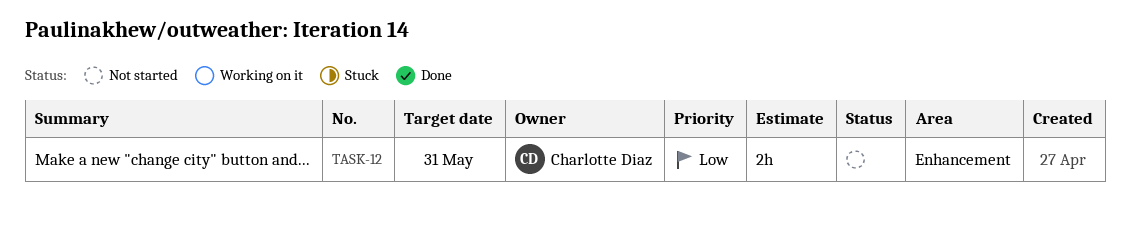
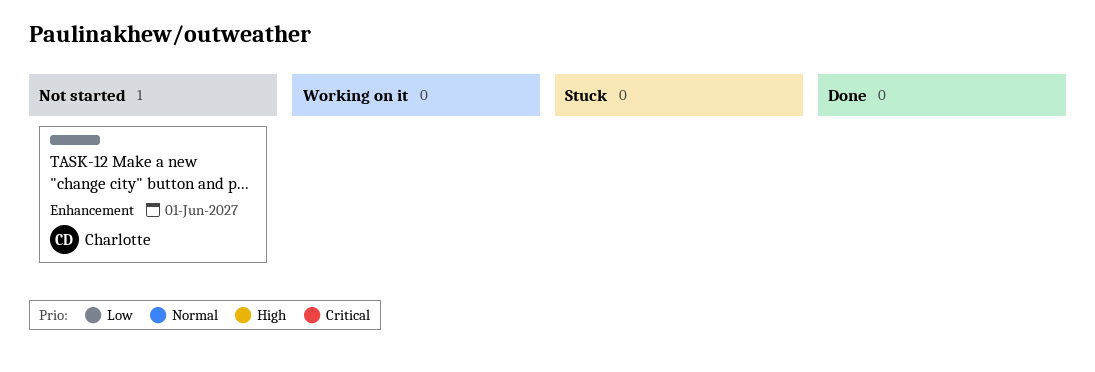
TASK-12, due: May 31 -> Jun 1

